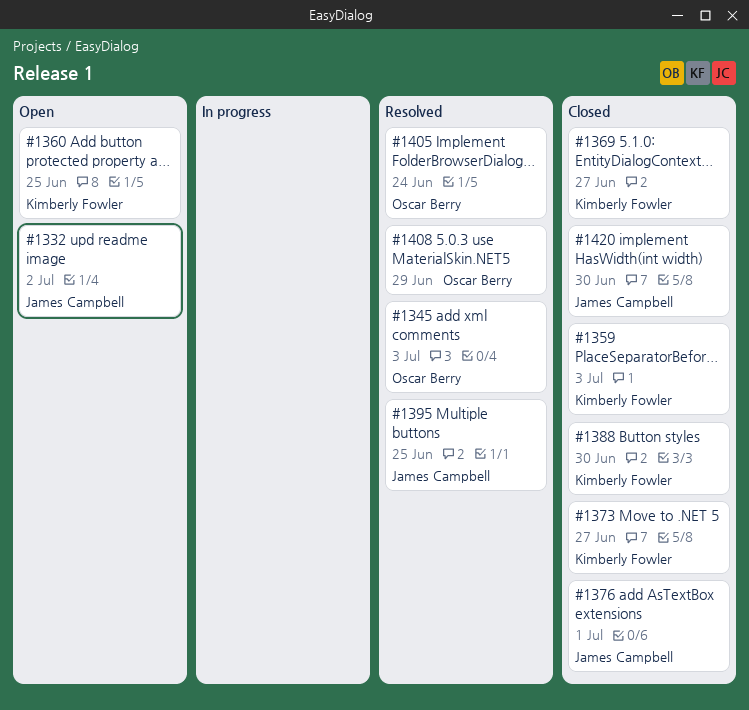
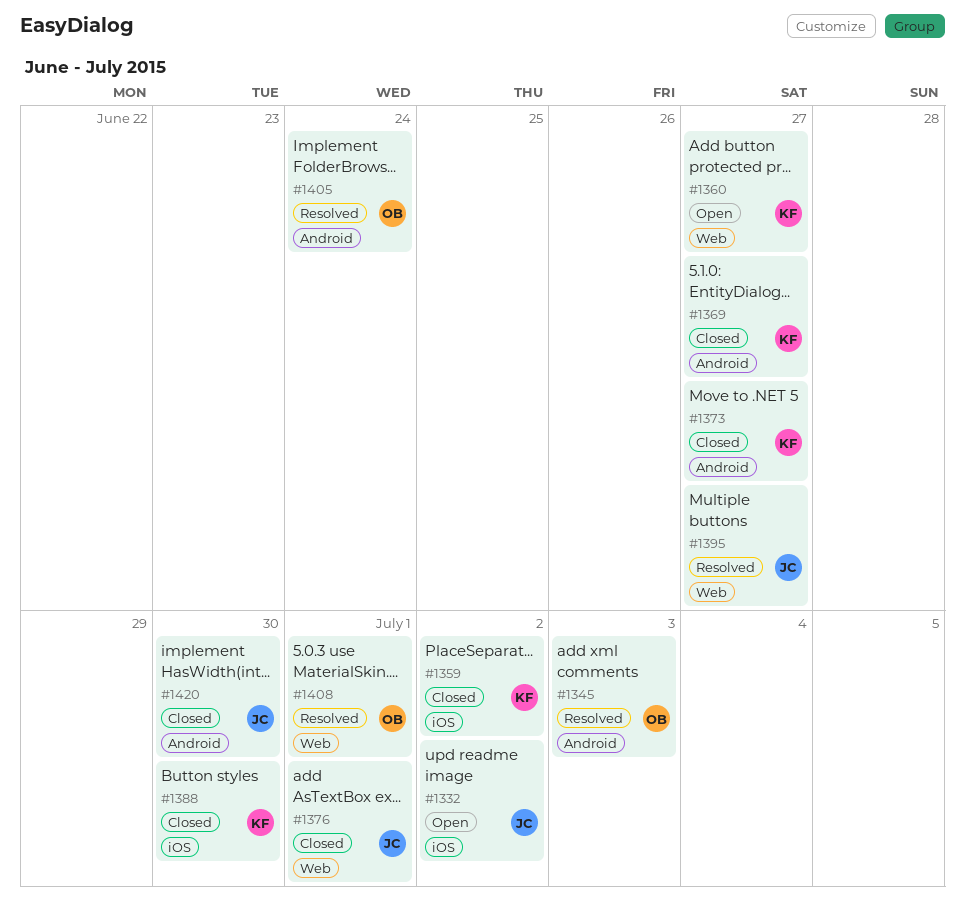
#1359, due: Jul 3 -> Jul 2
#1360, due: Jun 25 -> Jun 27
#1395, due: Jun 25 -> Jun 27
#1408, due: Jun 29 -> Jul 1

